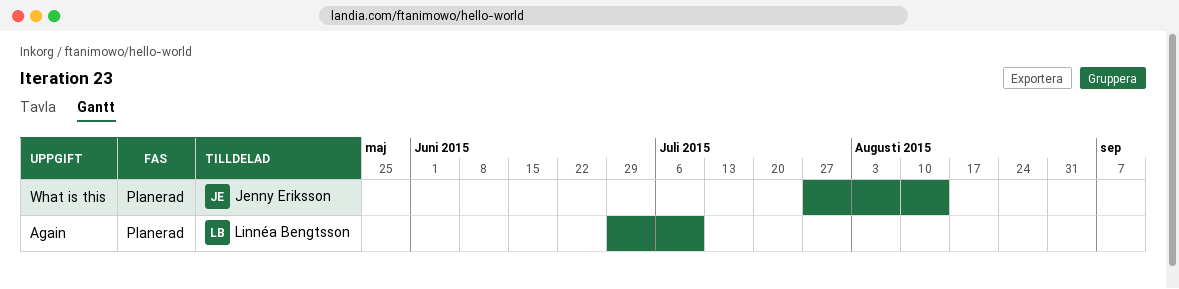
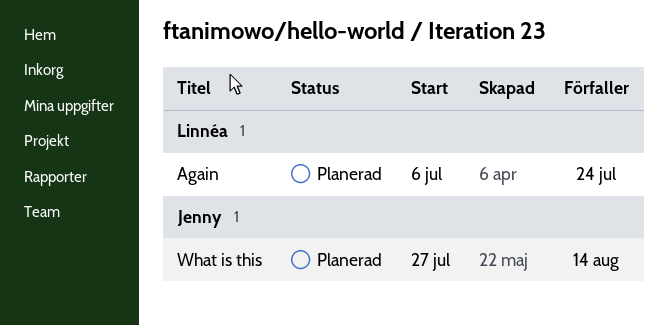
Again, start: Jun 29 -> Jul 6
Again, due: Jul 10 -> Jul 24

